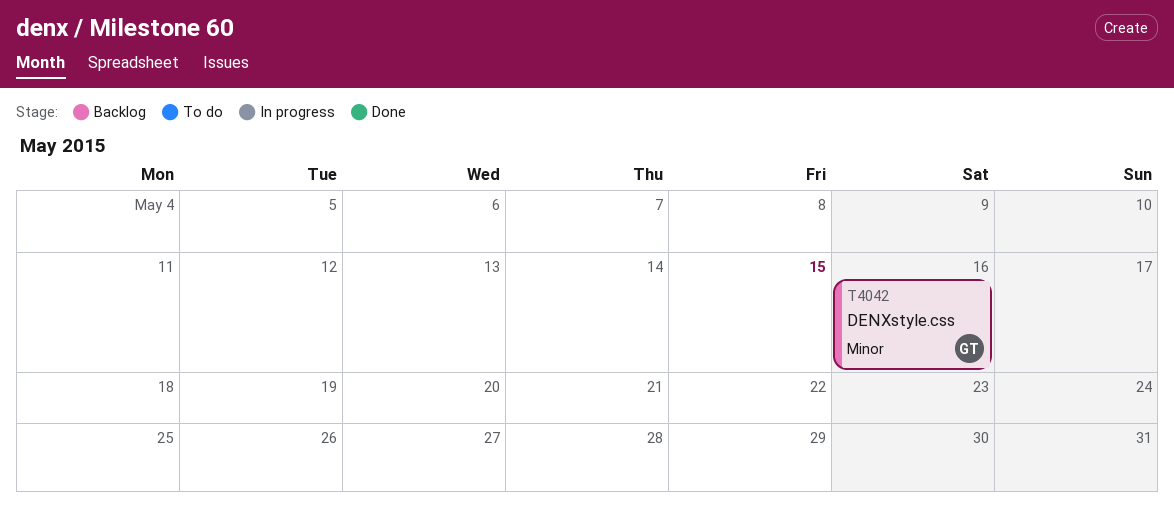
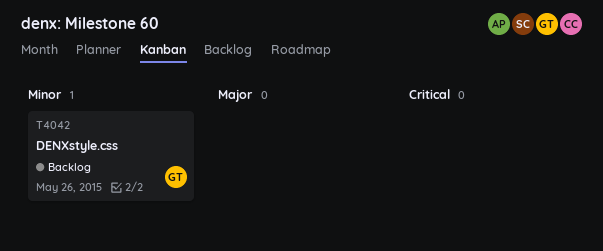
T4042, due: May 16 -> May 26

